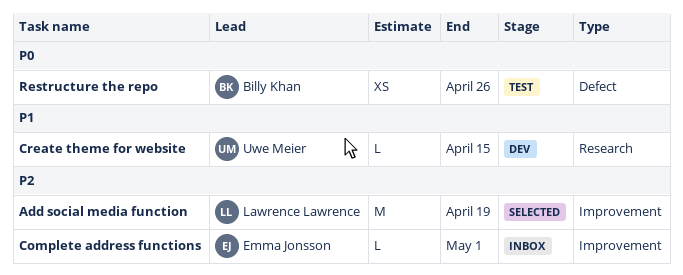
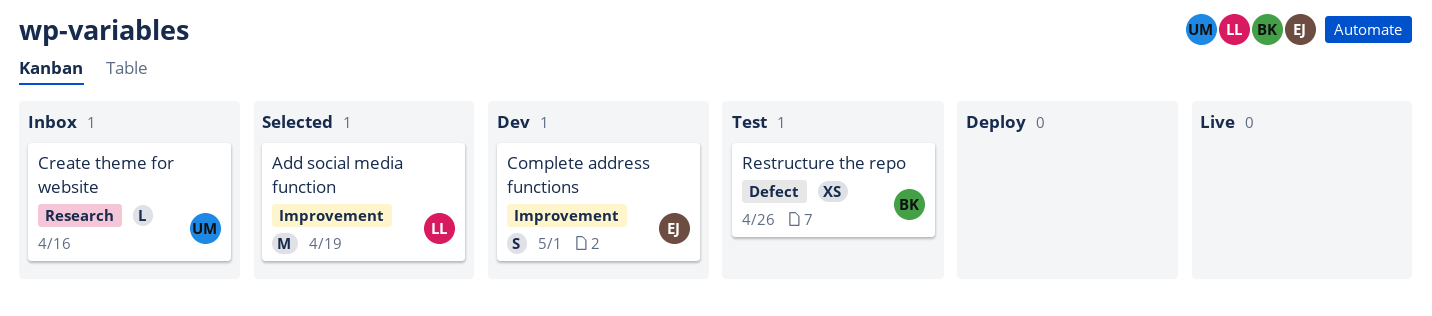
Complete address functions, status: Inbox -> Dev
Complete address functions, estimate: L -> S
Create theme for website, status: Dev -> Inbox
Create theme for website, due: Apr 15 -> Apr 16

